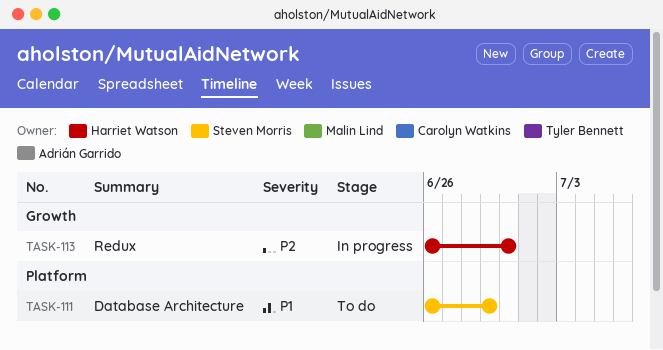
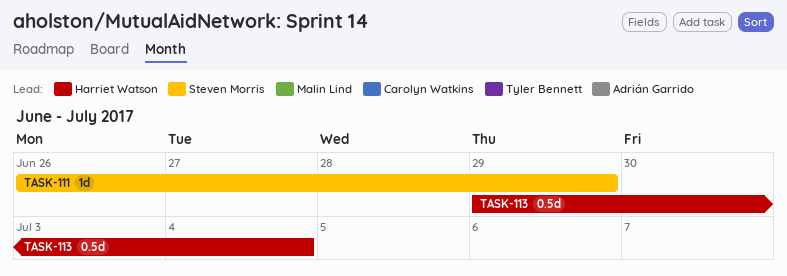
TASK-113, start: Jun 26 -> Jun 29
TASK-113, due: Jun 30 -> Jul 4

